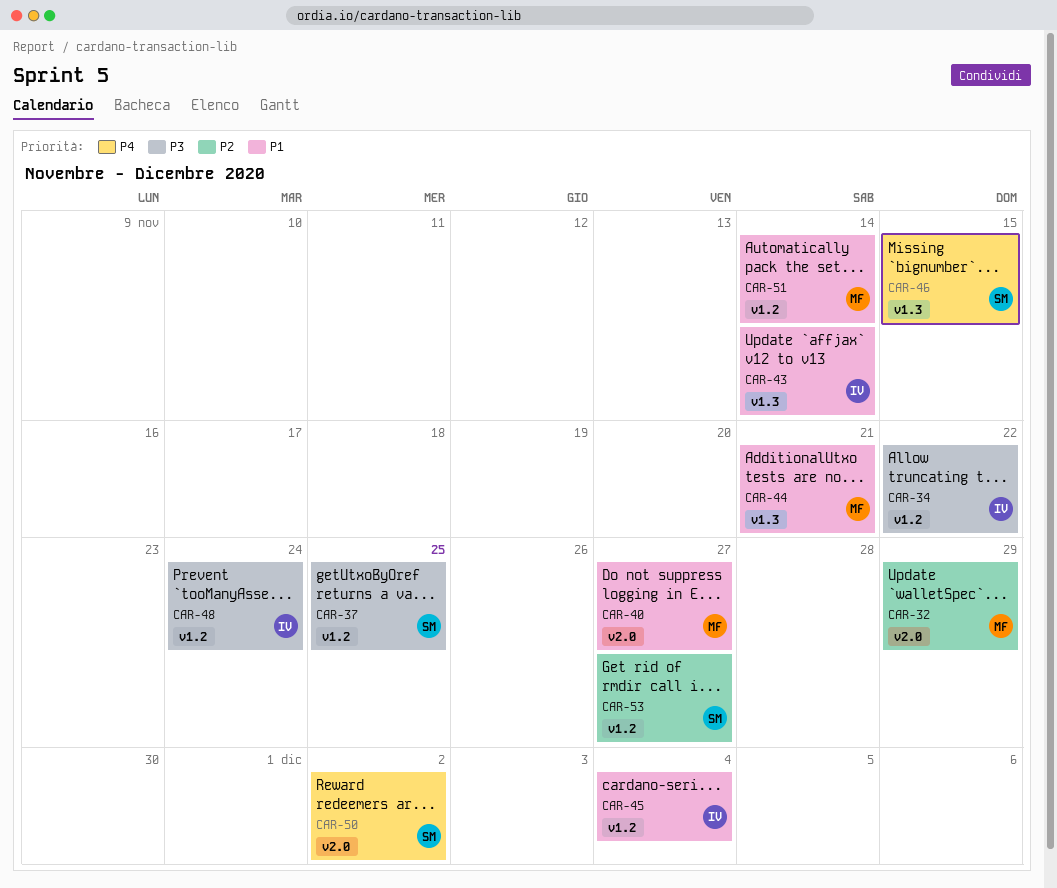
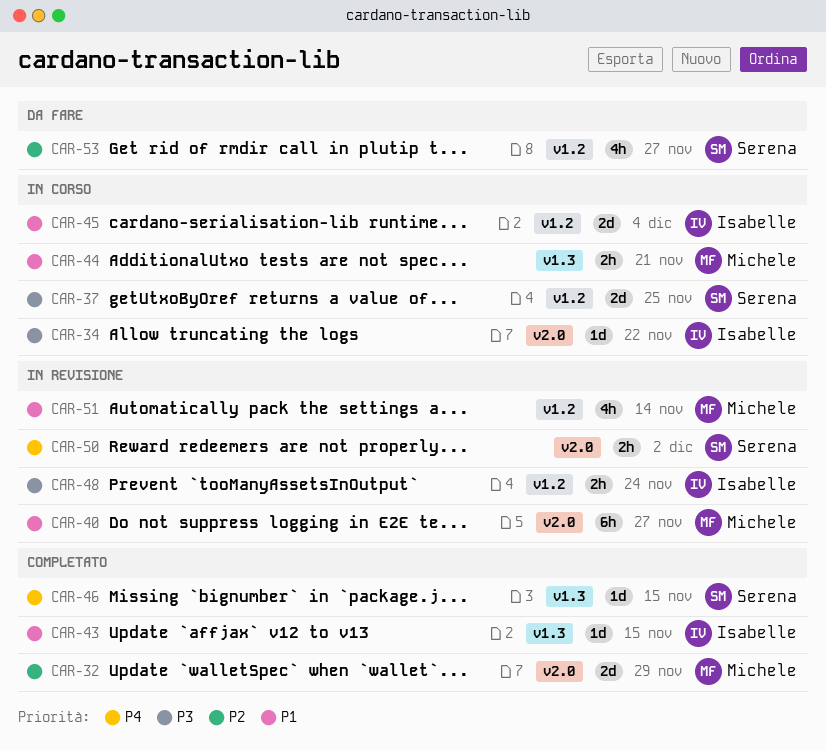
CAR-34, label: v1.2 -> v2.0
CAR-43, due: Nov 14 -> Nov 15

